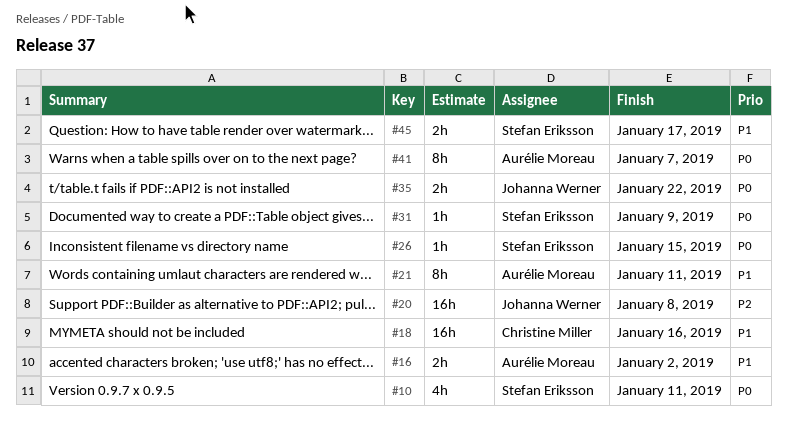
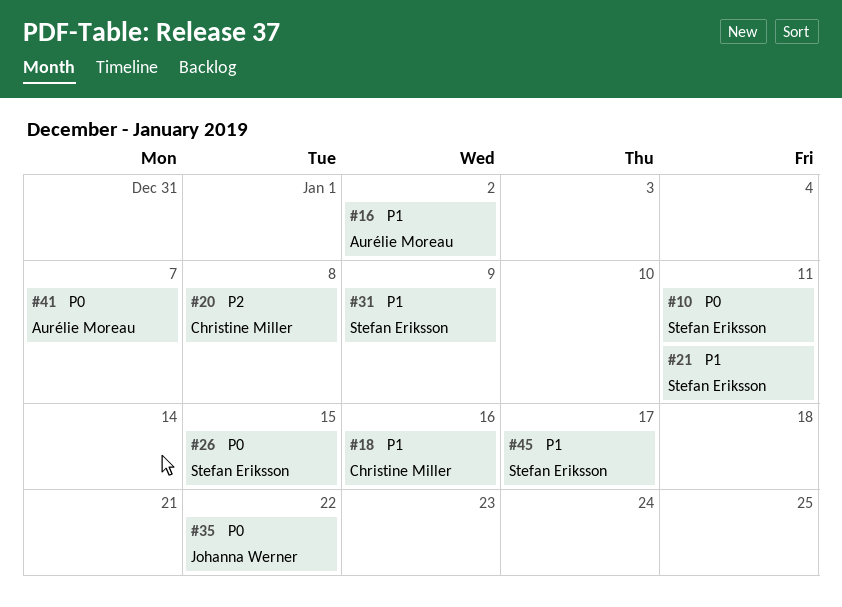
#20, owner: Johanna Werner -> Christine Miller
#21, owner: Aurélie Moreau -> Stefan Eriksson
#31, priority: P0 -> P1

